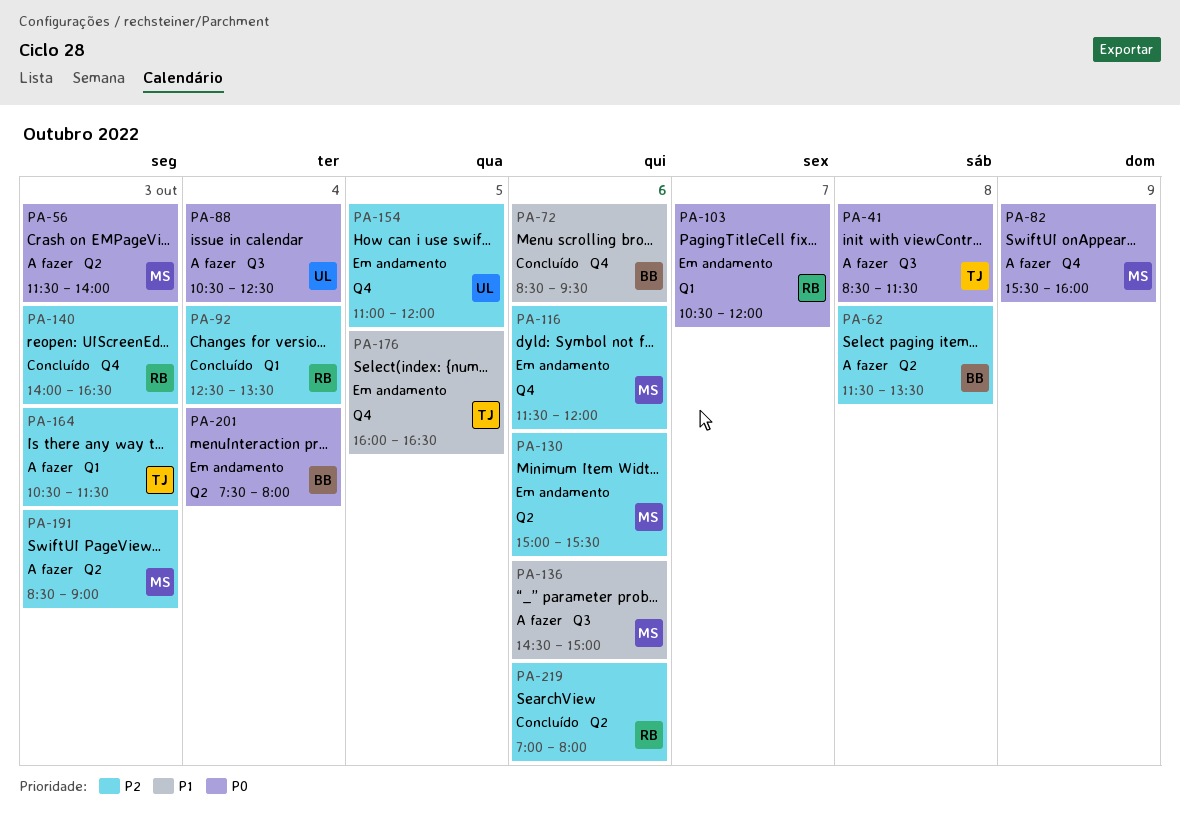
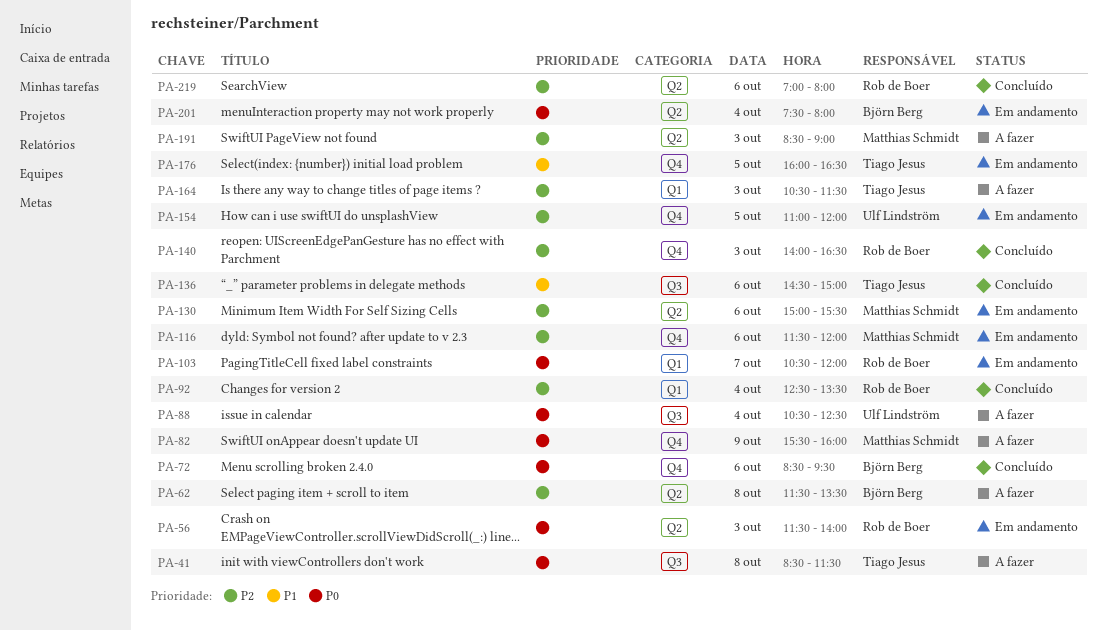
PA-56, status: A fazer -> Em andamento
PA-56, owner: Matthias Schmidt -> Rob de Boer
PA-72, priority: P1 -> P0
PA-136, status: A fazer -> Concluído
PA-136, owner: Matthias Schmidt -> Tiago Jesus

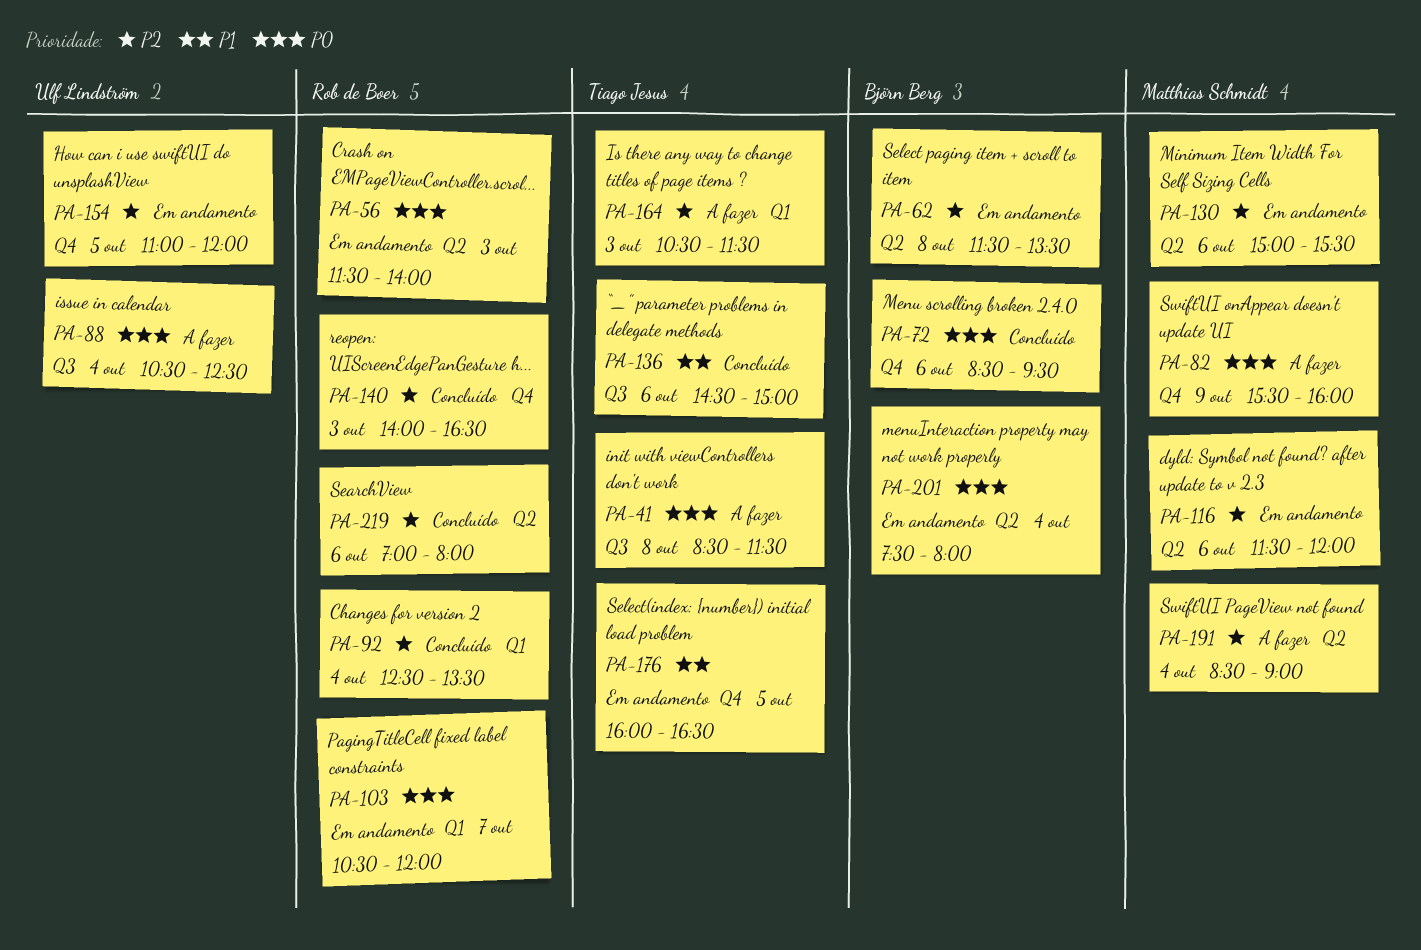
PA-62, status: A fazer -> Em andamento
PA-116, label: Q4 -> Q2
PA-191, day: Oct 3 -> Oct 4

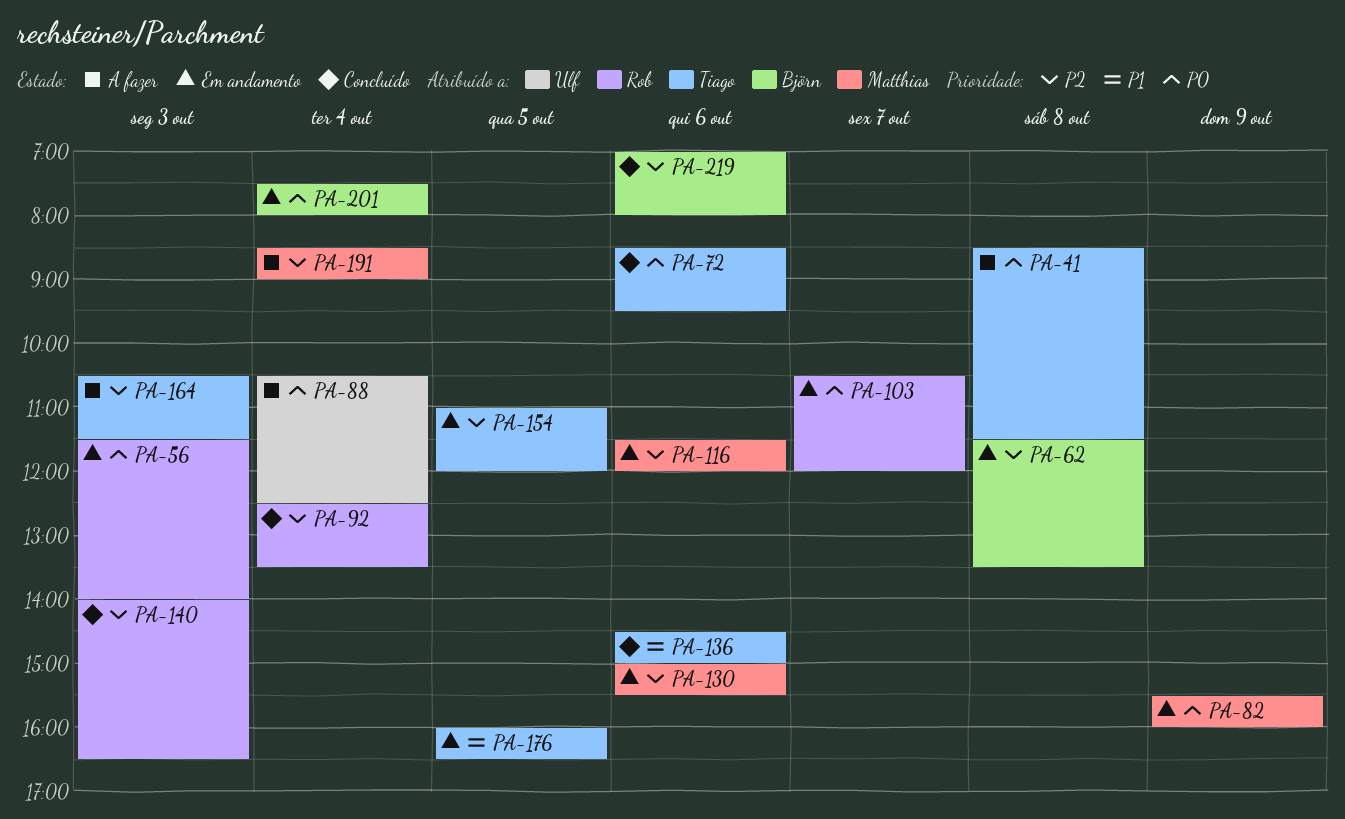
PA-72, owner: Björn Berg -> Tiago Jesus
PA-82, status: A fazer -> Em andamento
PA-154, owner: Ulf Lindström -> Tiago Jesus
PA-219, owner: Rob de Boer -> Björn Berg

